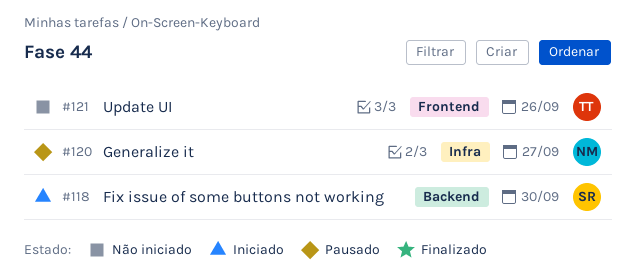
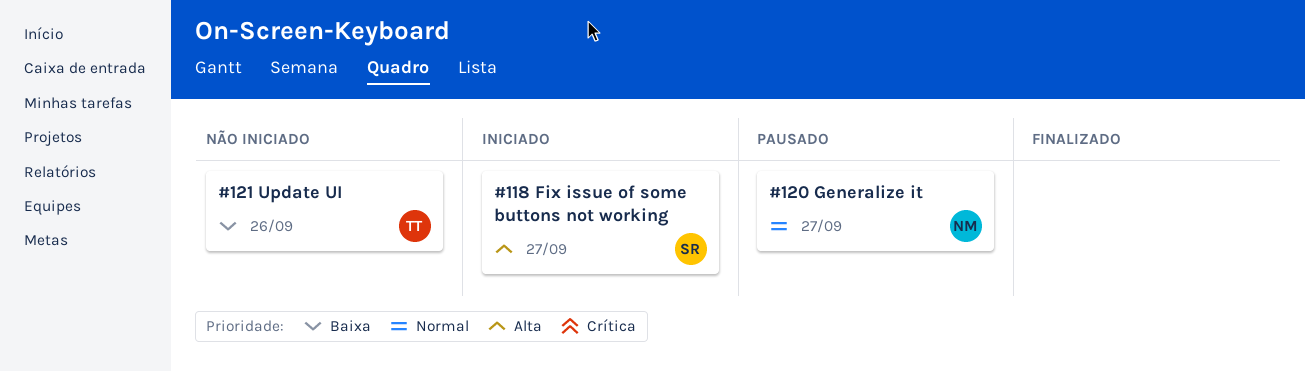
#118, due: Sep 30 -> Sep 27

